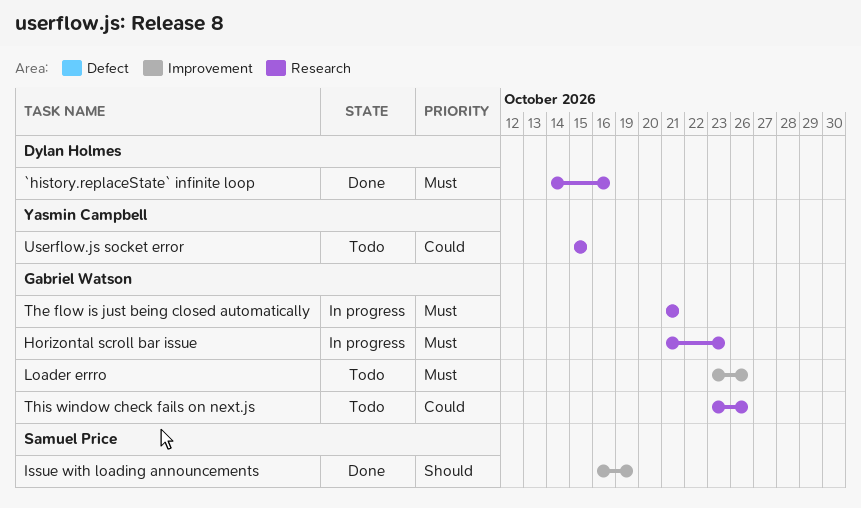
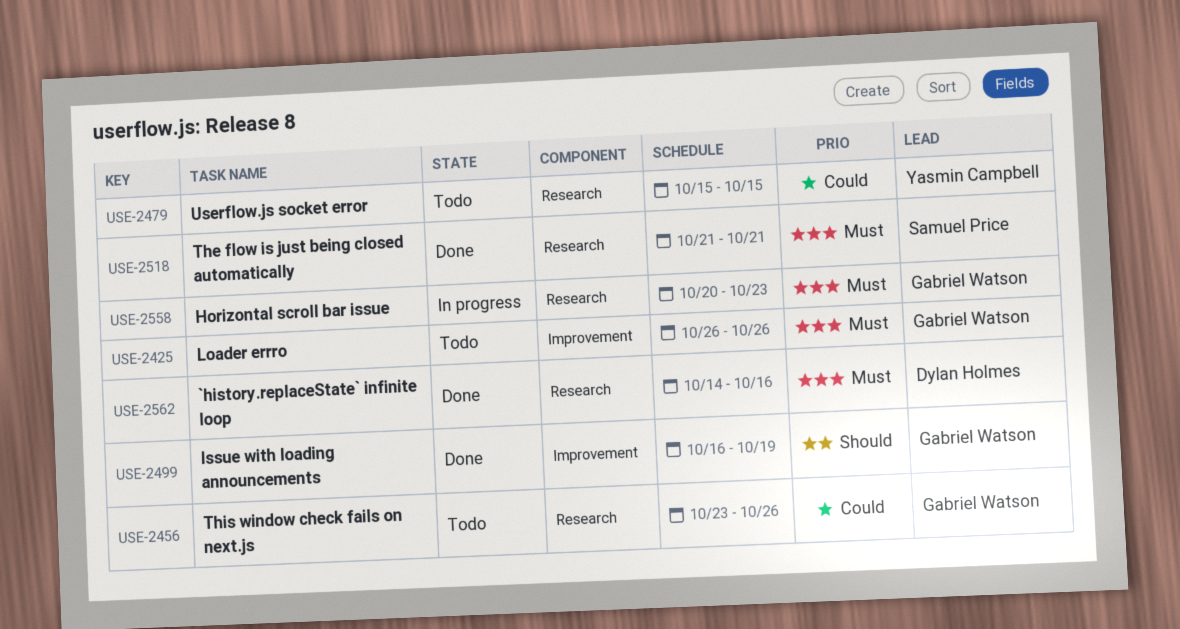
Horizontal scroll bar issue, start: Oct 21 -> Oct 20
Issue with loading announcements, owner: Samuel Price -> Gabriel Watson
Loader errro, start: Oct 23 -> Oct 26
The flow is just being closed automatically, status: In progress -> Done
The flow is just being closed automatically, owner: Gabriel Watson -> Samuel Price

